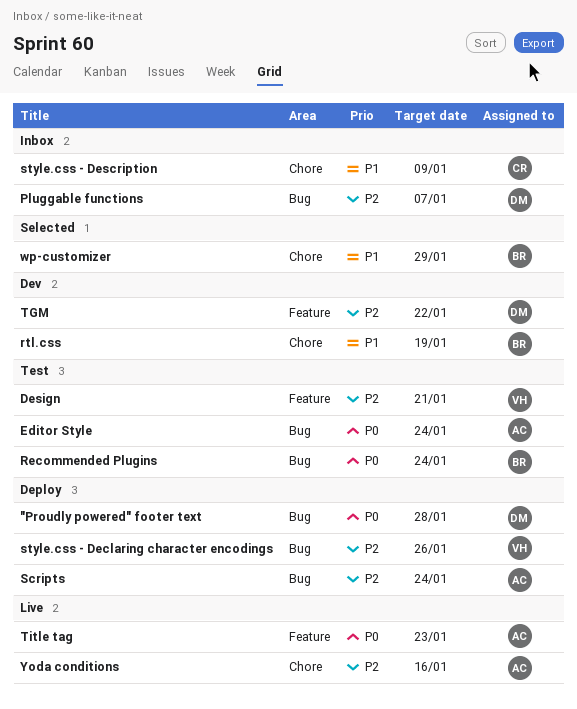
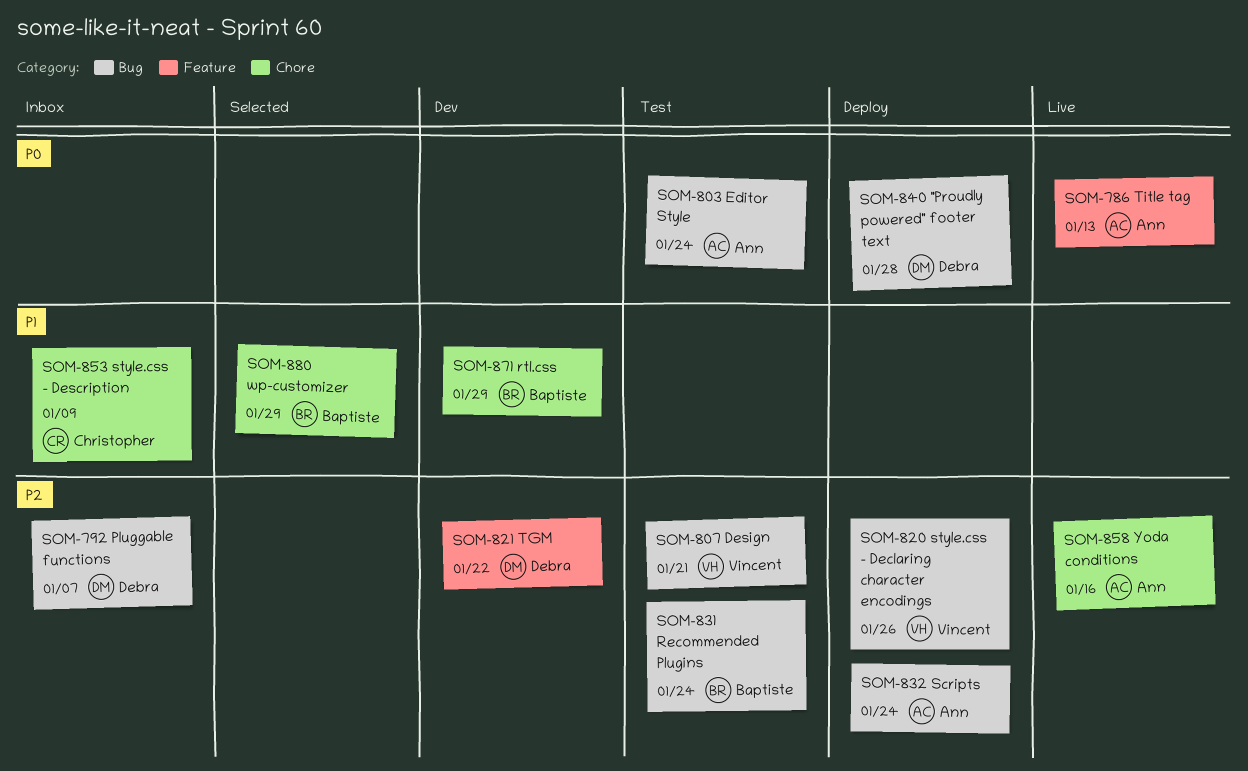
Design, label: Feature -> Bug
Recommended Plugins, priority: P0 -> P2
rtl.css, due: Jan 19 -> Jan 29
Title tag, due: Jan 23 -> Jan 13

